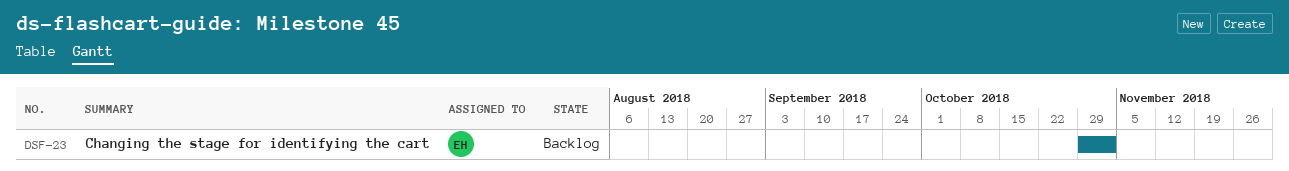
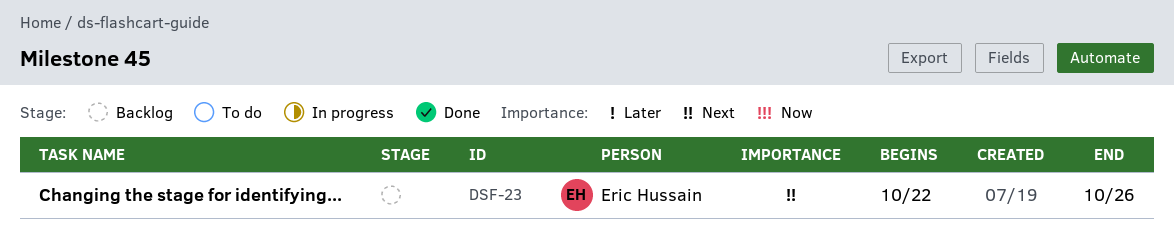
DSF-23, start: Oct 29 -> Oct 22
DSF-23, due: Nov 2 -> Oct 26

